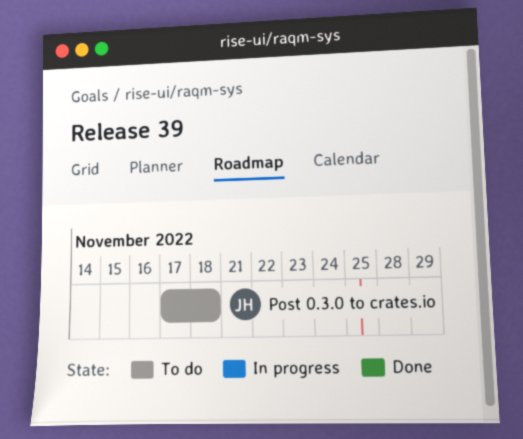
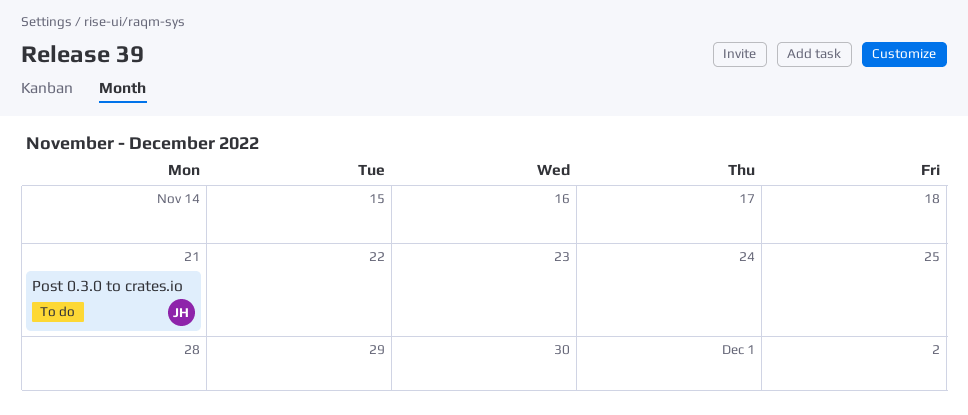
Post 0.3.0 to crates.io, due: Nov 18 -> Nov 21

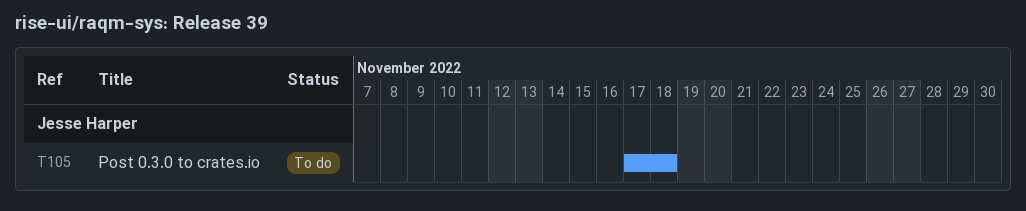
Post 0.3.0 to crates.io, due: Nov 21 -> Nov 18

